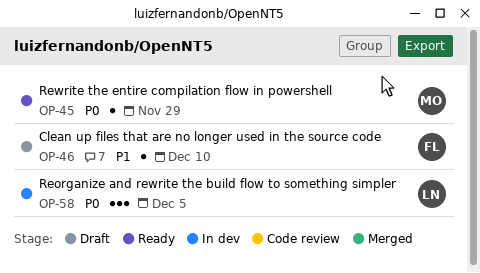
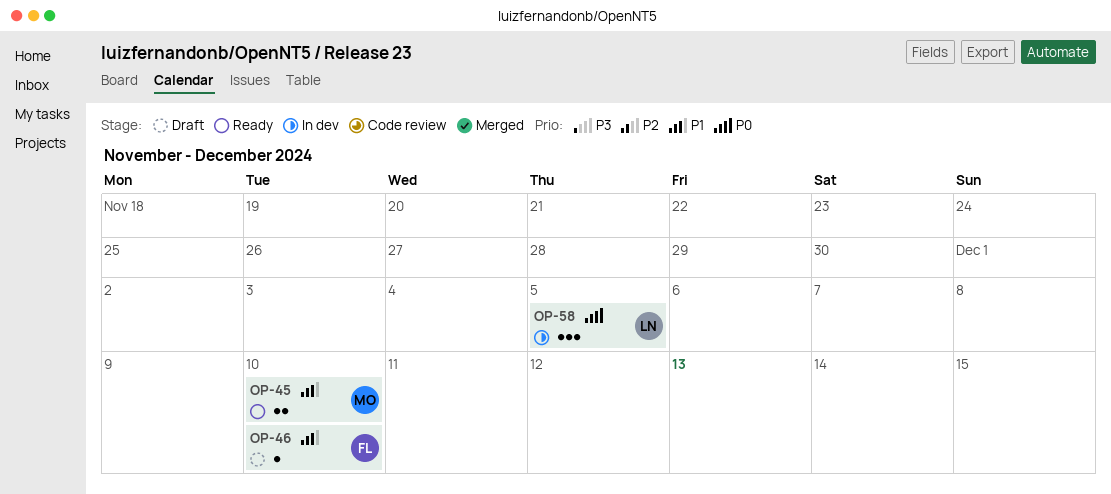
OP-45, priority: P0 -> P1
OP-45, estimate: 1 -> 2
OP-45, due: Nov 29 -> Dec 10

